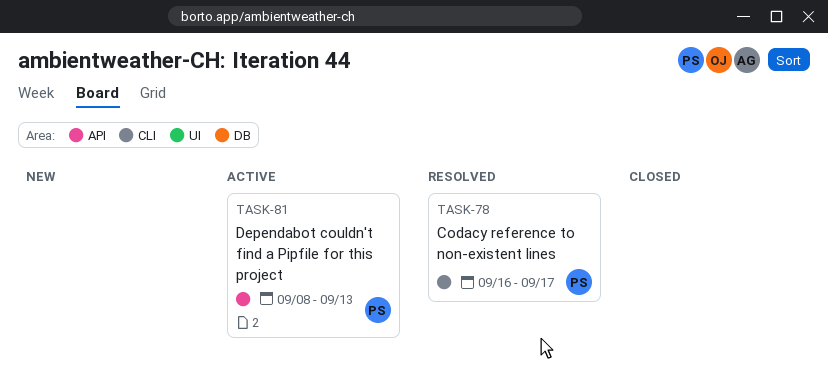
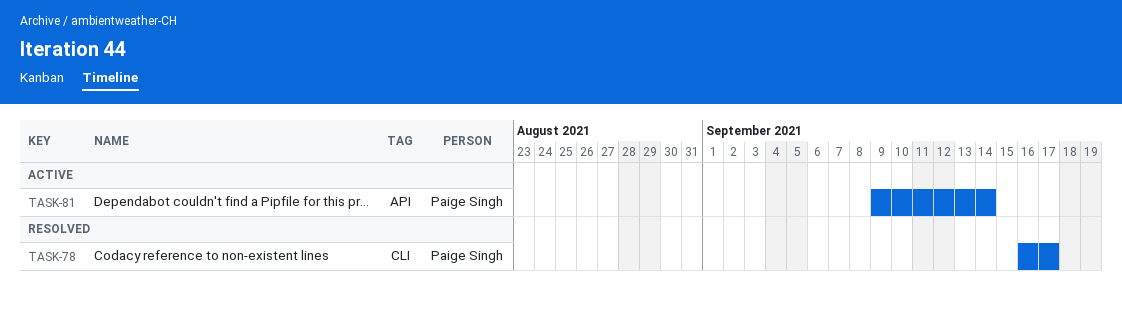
TASK-81, start: Sep 8 -> Sep 9
TASK-81, due: Sep 13 -> Sep 14

